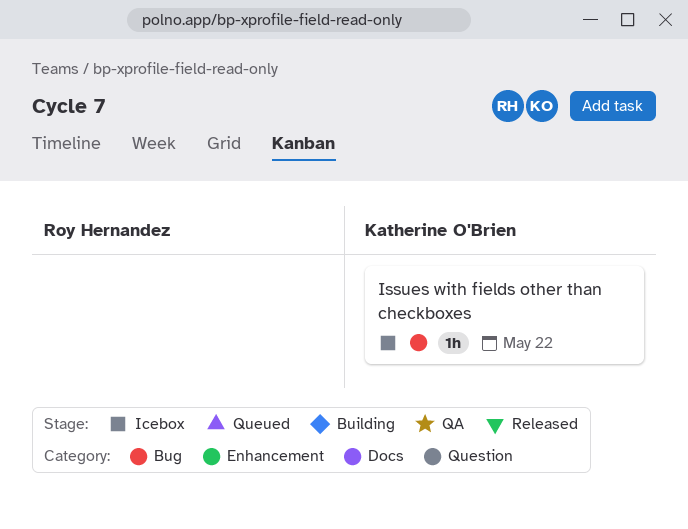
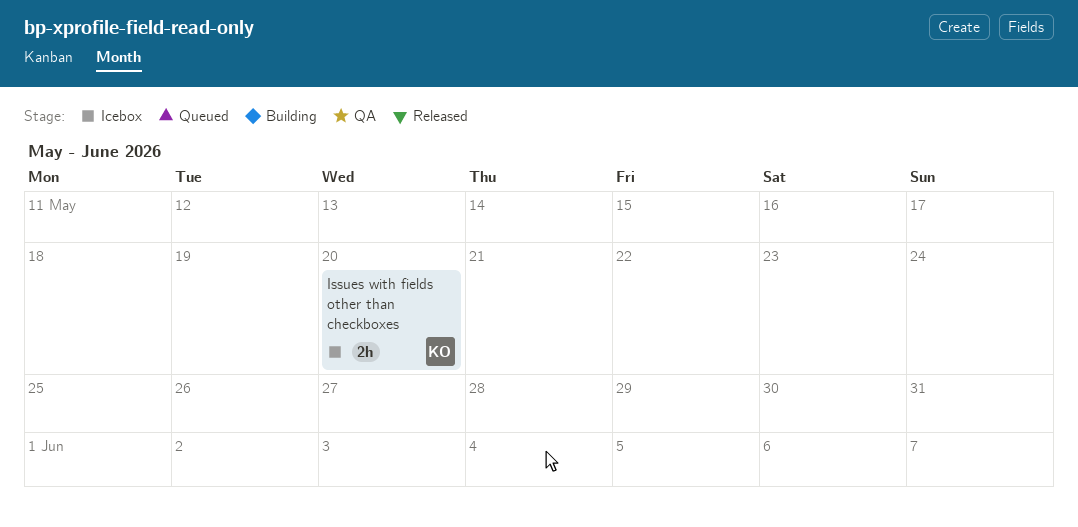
Issues with fields other than checkboxes, estimate: 1h -> 2h
Issues with fields other than checkboxes, due: May 22 -> May 20

